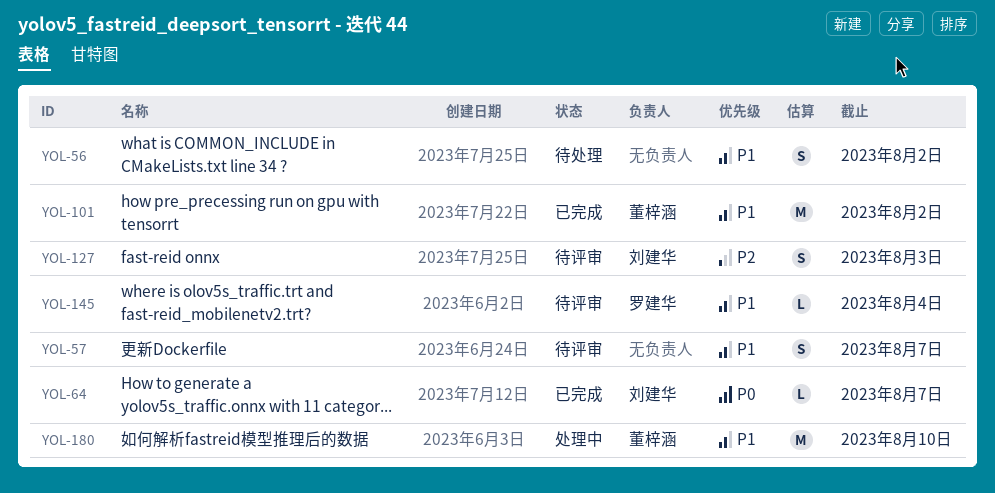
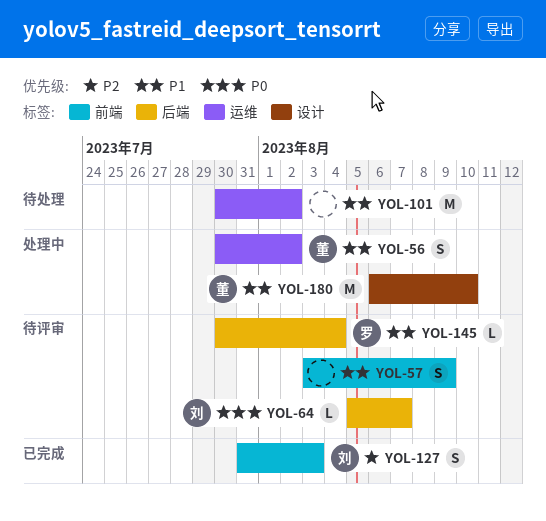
YOL-56, status: 待处理 -> 处理中
YOL-56, owner: none -> 董梓涵
YOL-57, due: Aug 7 -> Aug 9
YOL-64, status: 已完成 -> 待评审
YOL-101, status: 已完成 -> 待处理
YOL-101, owner: 董梓涵 -> none
YOL-127, status: 待评审 -> 已完成

